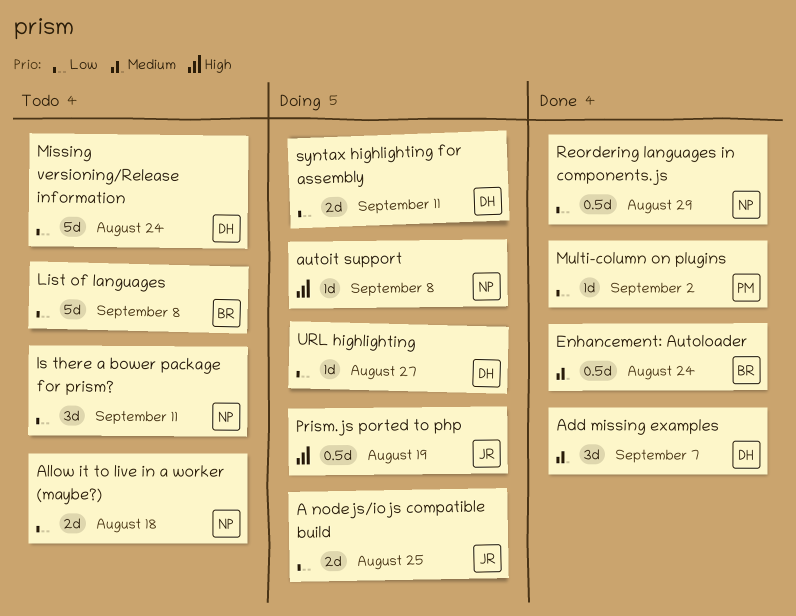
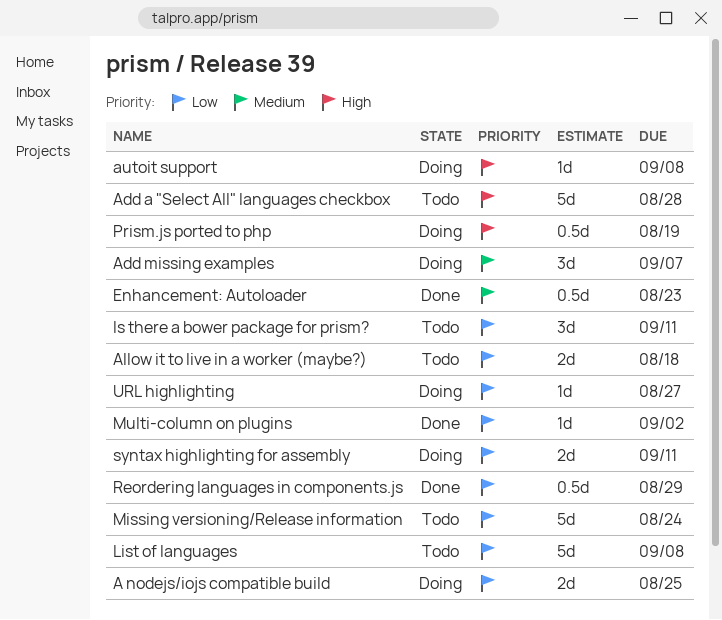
Add a "Select All" languages checkbox: none -> present
Add missing examples, status: Done -> Doing
Enhancement: Autoloader, due: Aug 24 -> Aug 23

